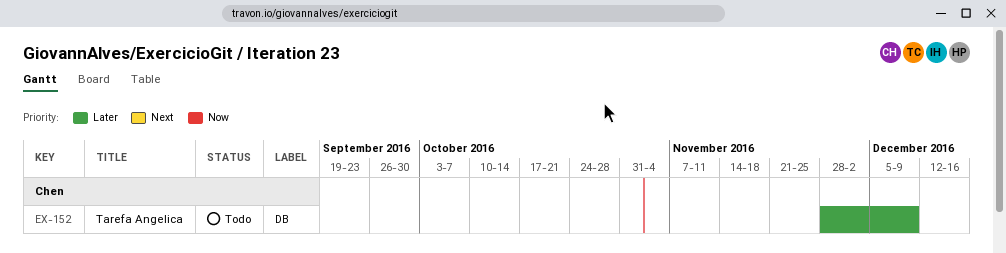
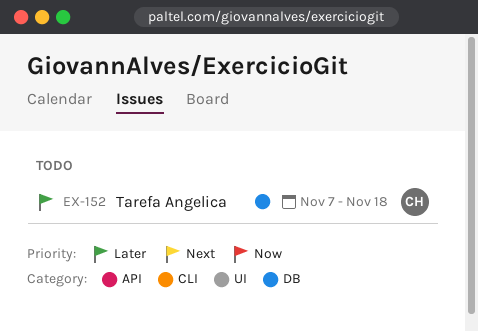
EX-152, start: Nov 28 -> Nov 7
EX-152, due: Dec 9 -> Nov 18

